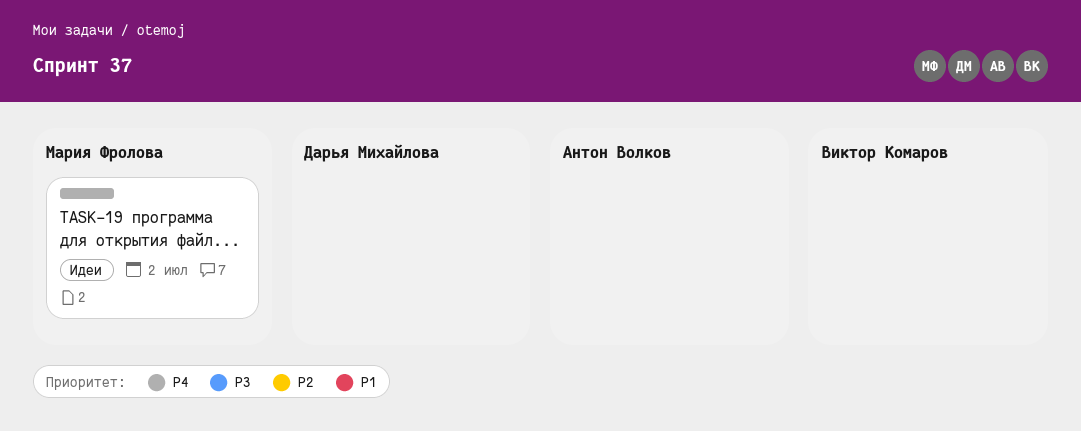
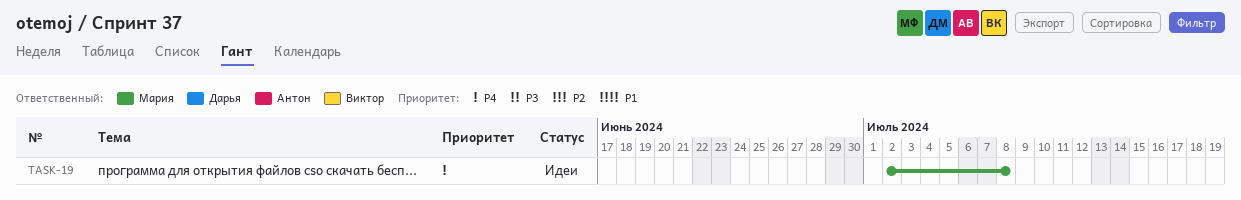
TASK-19, due: Jul 2 -> Jul 8

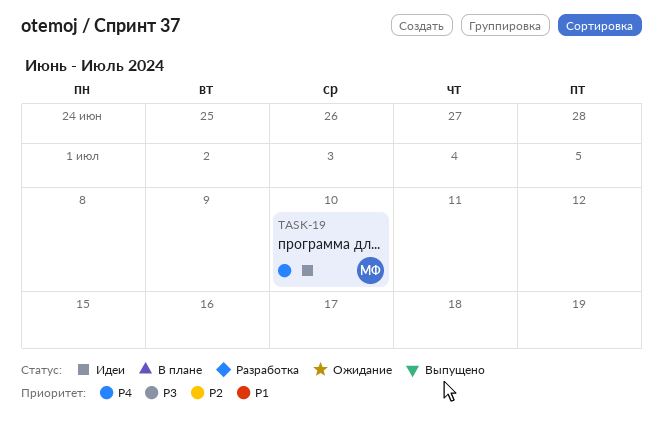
TASK-19, due: Jul 8 -> Jul 10

